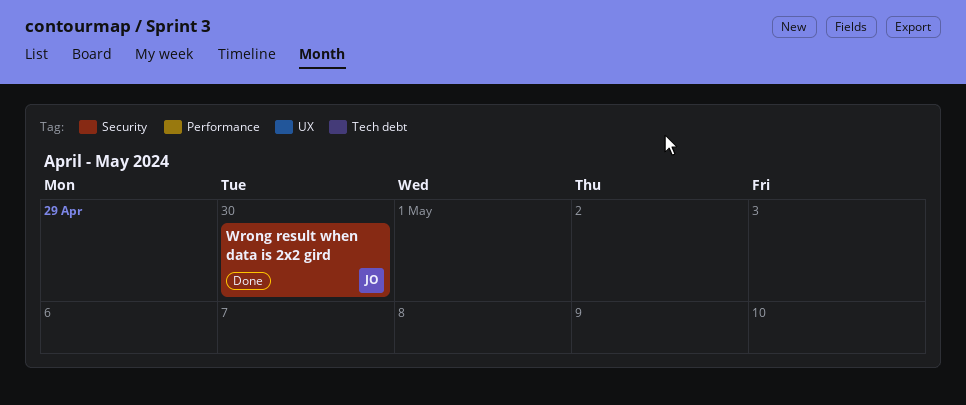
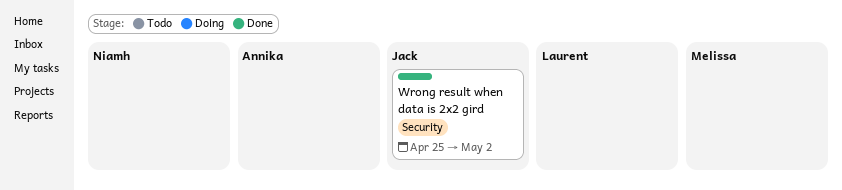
Wrong result when data is 2x2 gird, due: Apr 30 -> May 2

